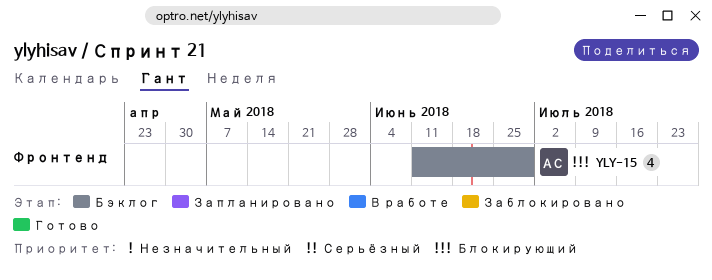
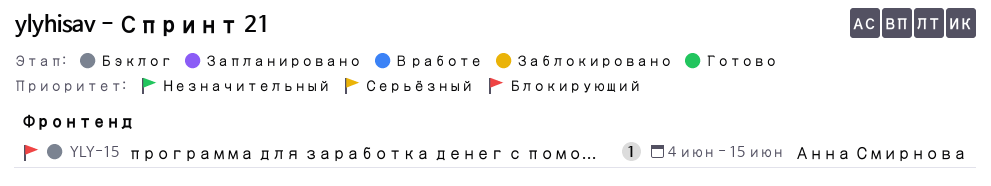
YLY-15, estimate: 4 -> 1
YLY-15, start: Jun 11 -> Jun 4
YLY-15, due: Jun 29 -> Jun 15

